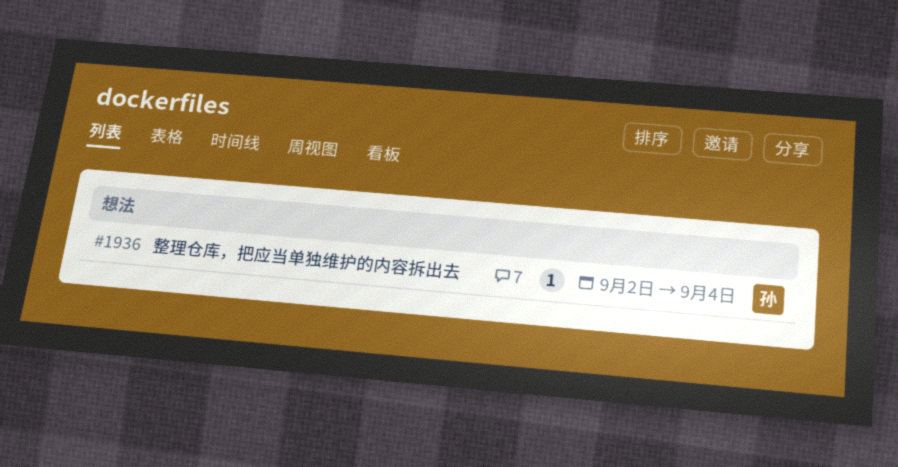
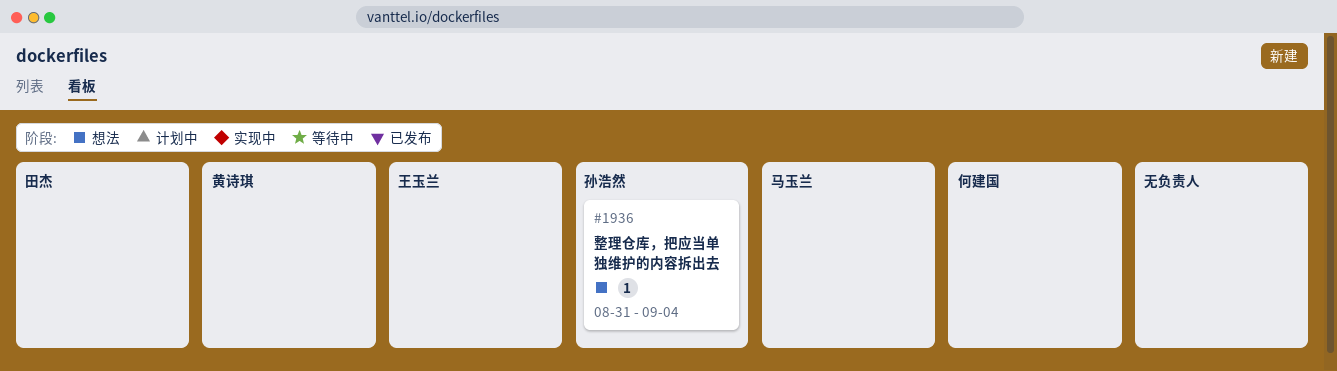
#1936, start: Sep 2 -> Aug 31

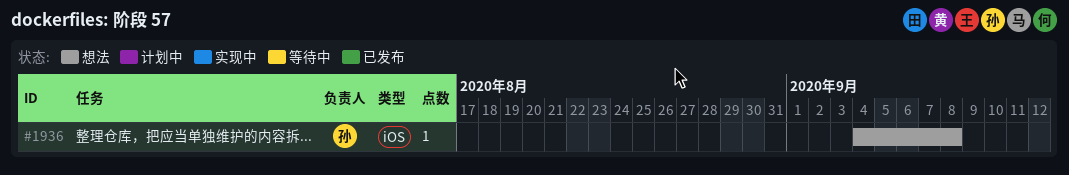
#1936, start: Aug 31 -> Sep 4
#1936, due: Sep 4 -> Sep 8

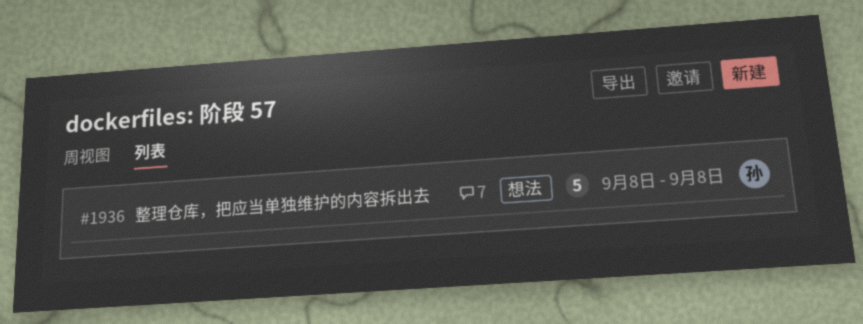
#1936, estimate: 1 -> 5
#1936, start: Sep 4 -> Sep 8

